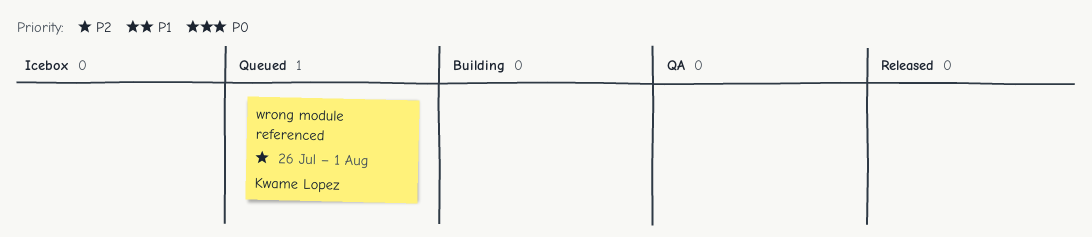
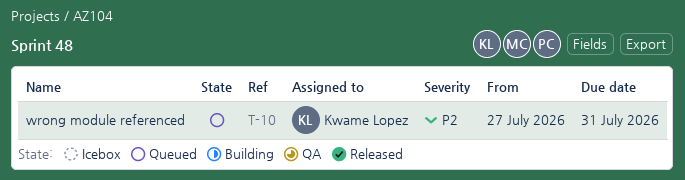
wrong module referenced, start: Jul 26 -> Jul 27
wrong module referenced, due: Aug 1 -> Jul 31

